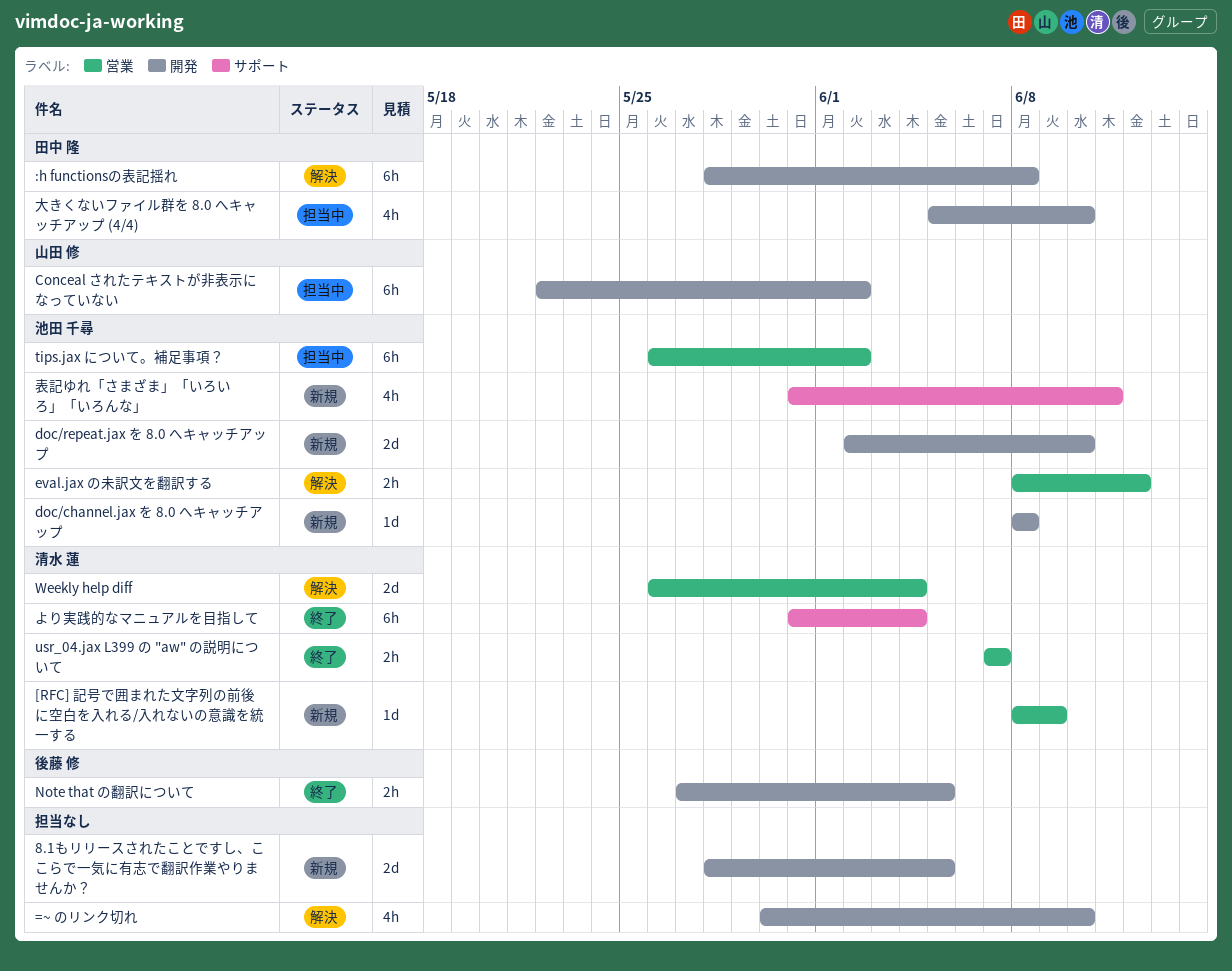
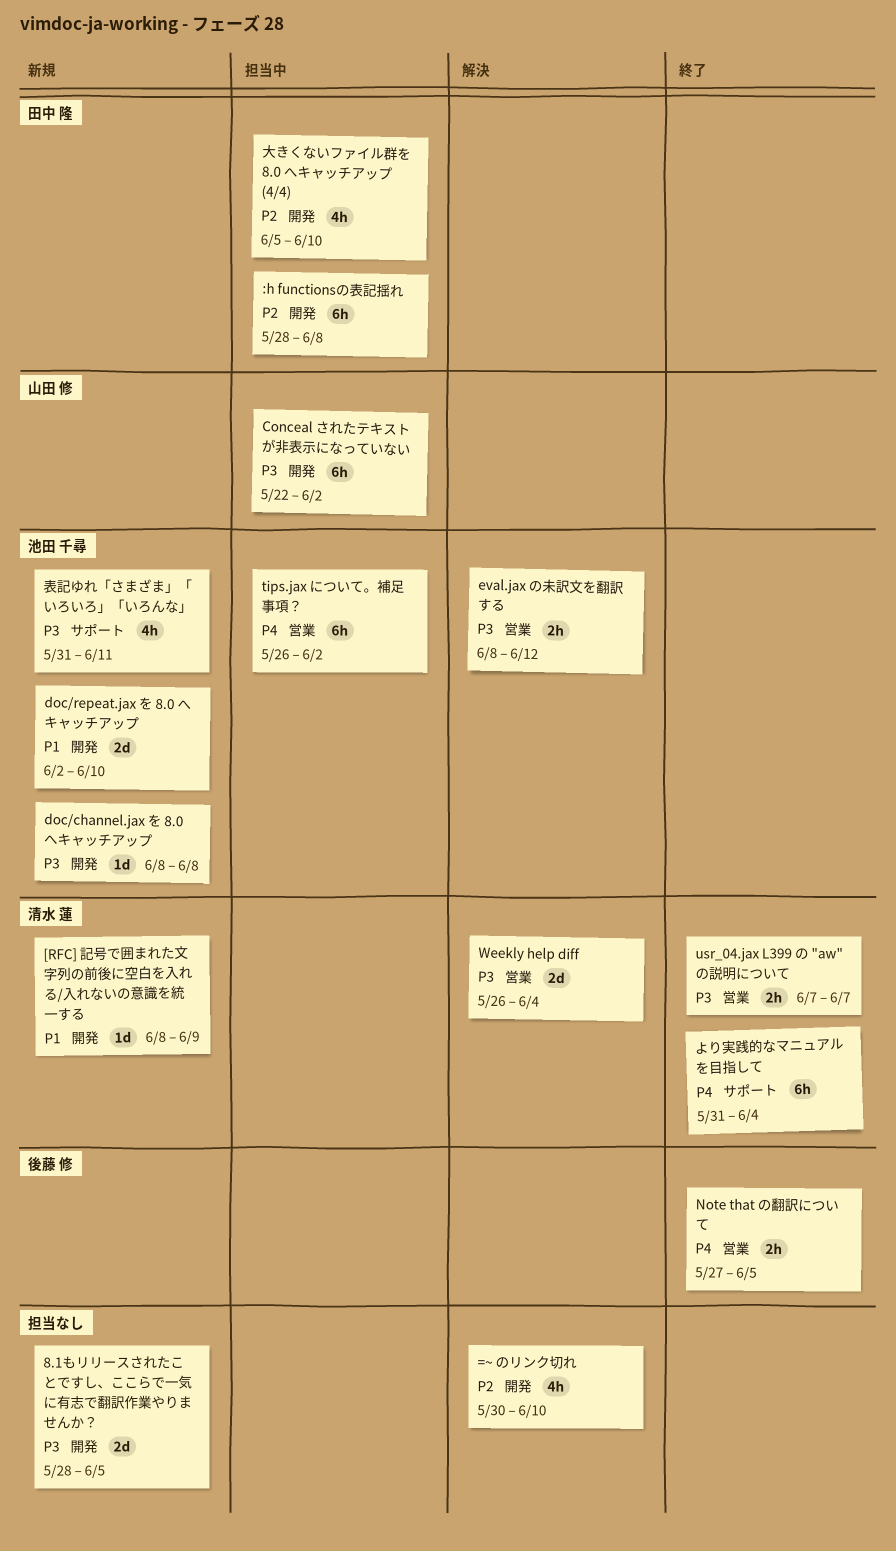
:h functionsの表記揺れ, status: 解決 -> 担当中
[RFC] 記号で囲まれた文字列の前後に空白を入れる/入れないの意識を統一する, label: 営業 -> 開発
Note that の翻訳について, label: 開発 -> 営業

